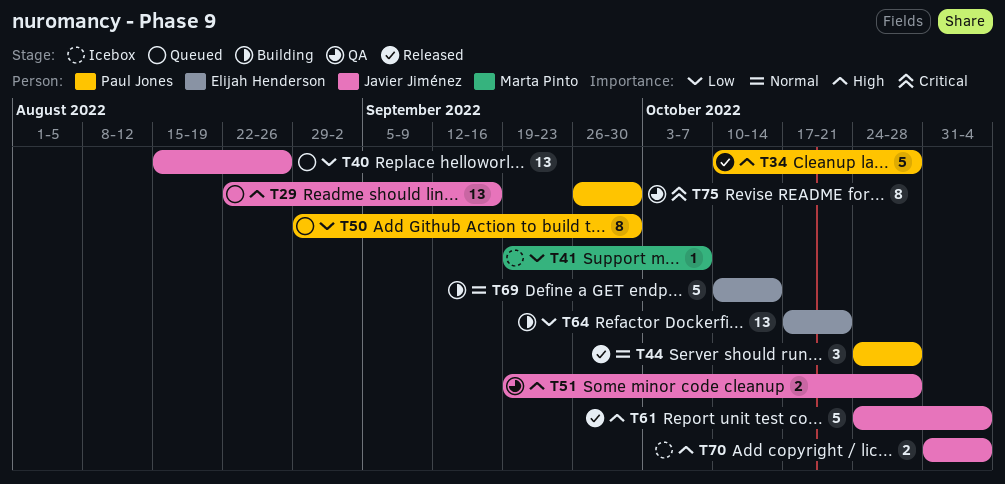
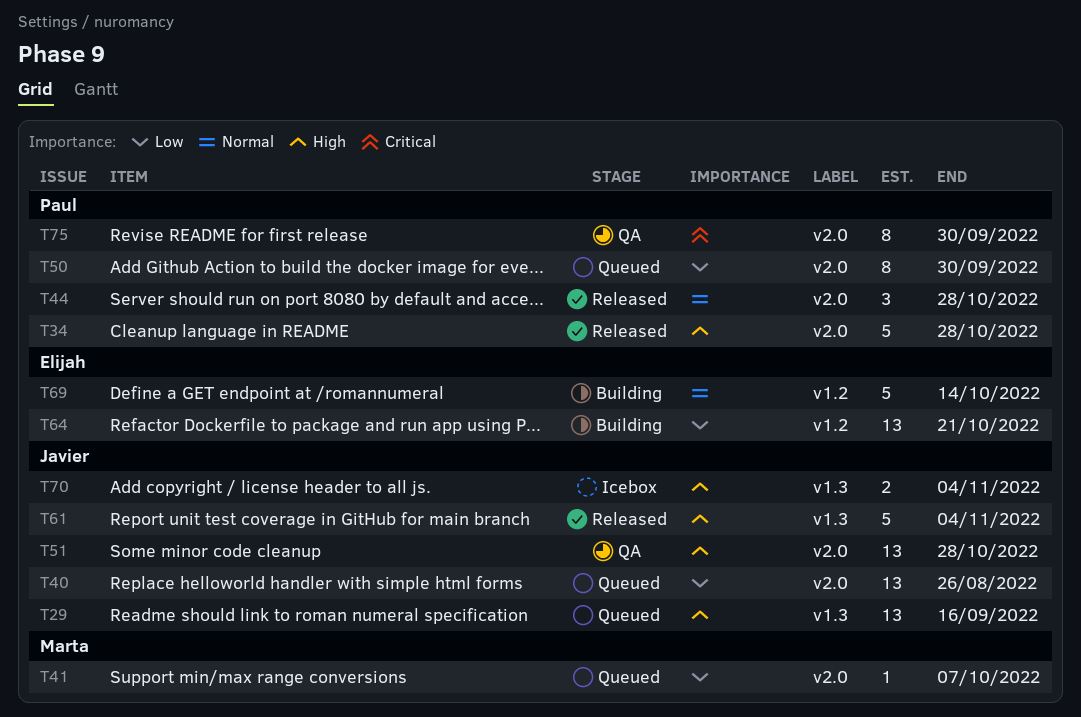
T41, status: Icebox -> Queued
T51, estimate: 2 -> 13

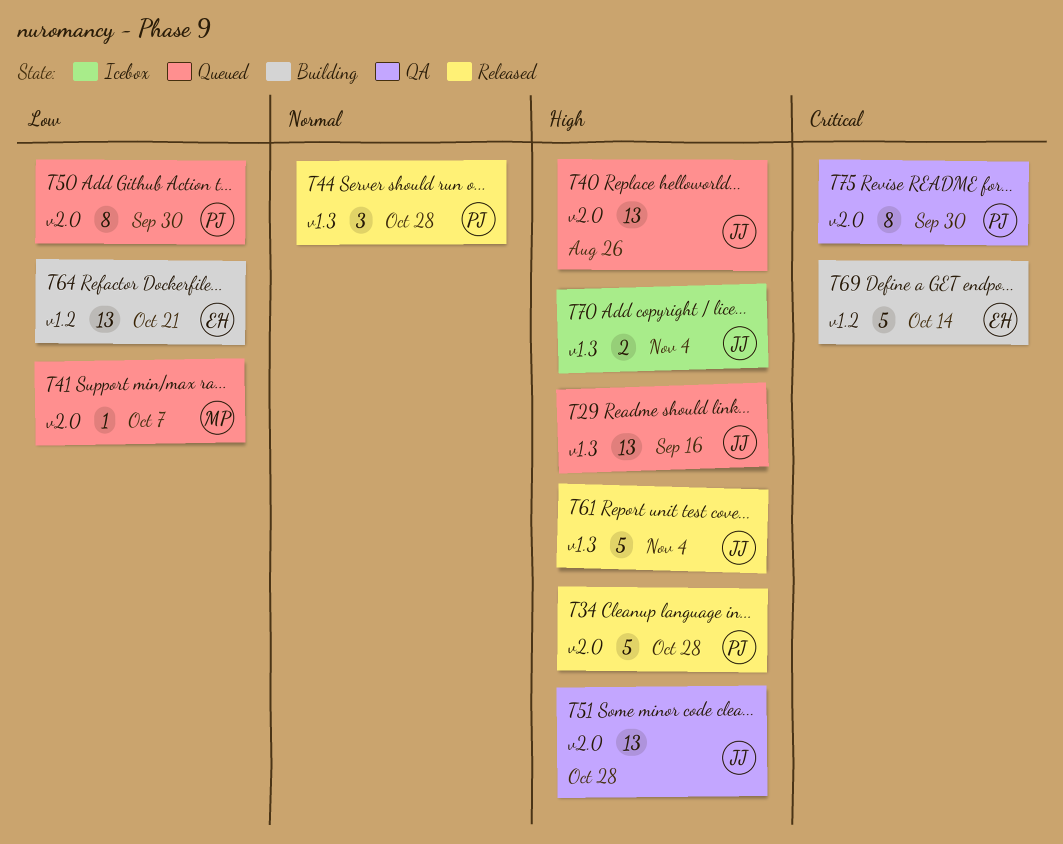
T40, priority: Low -> High
T44, label: v2.0 -> v1.3
T69, priority: Normal -> Critical

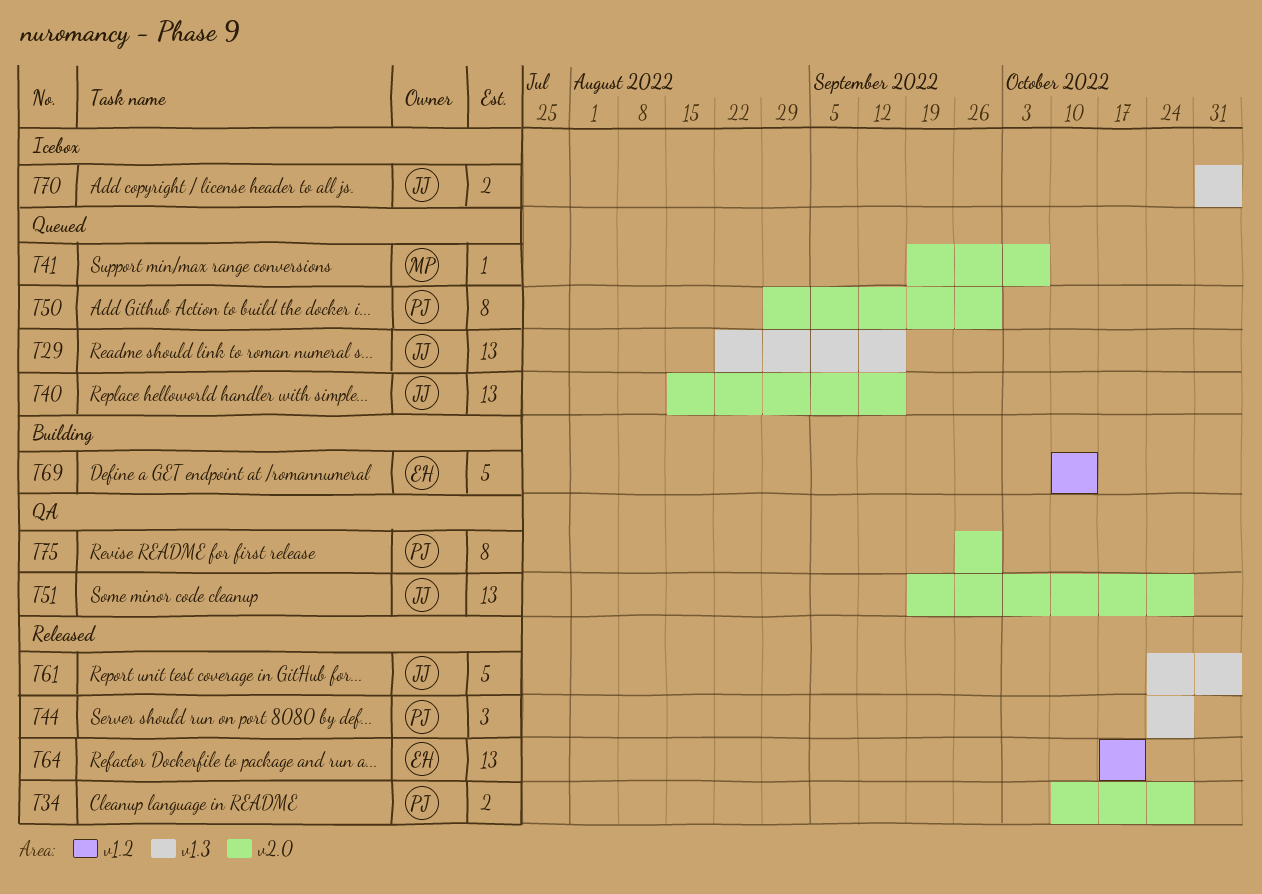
T34, estimate: 5 -> 2
T40, due: Aug 26 -> Sep 16
T64, status: Building -> Released

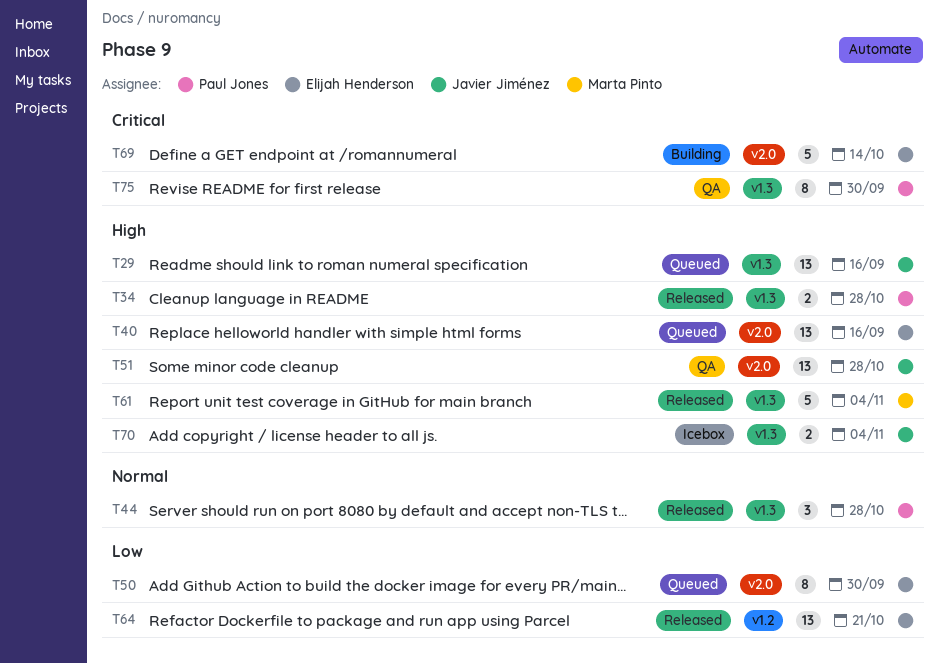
T34, label: v2.0 -> v1.3
T40, owner: Javier Jiménez -> Elijah Henderson
T41: present -> none
T50, owner: Paul Jones -> Elijah Henderson
T61, owner: Javier Jiménez -> Marta Pinto
T69, label: v1.2 -> v2.0
T75, label: v2.0 -> v1.3

